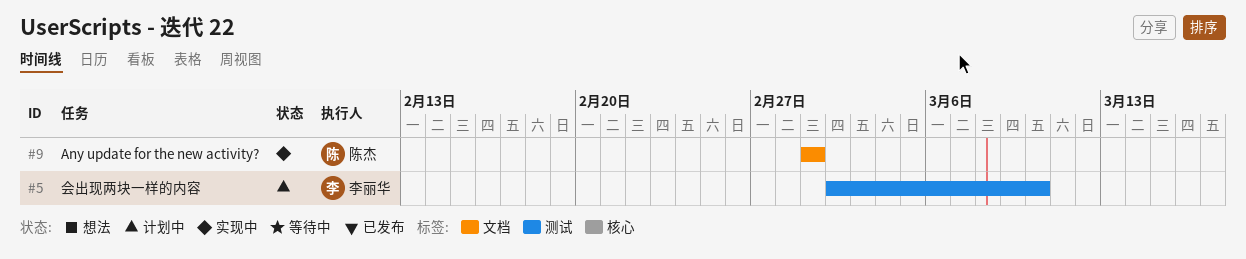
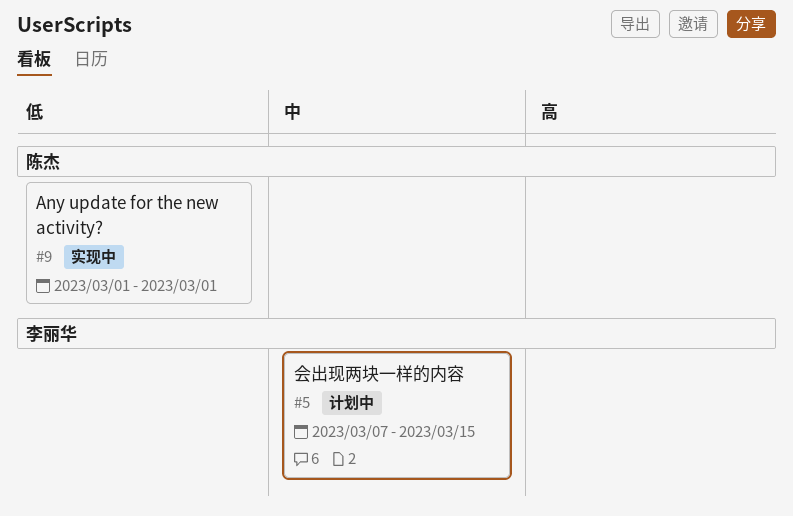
#5, start: Mar 2 -> Mar 7
#5, due: Mar 10 -> Mar 15

